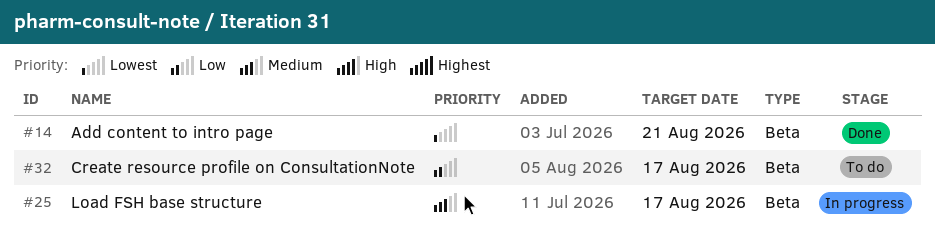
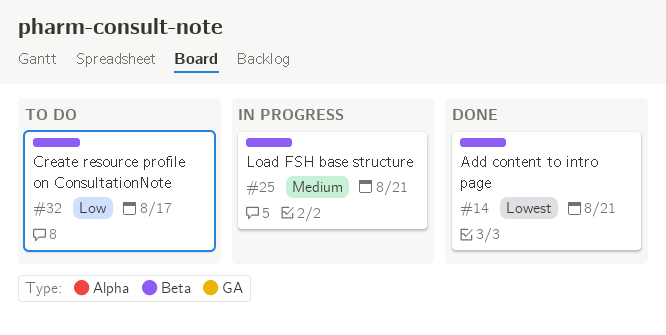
#25, due: Aug 17 -> Aug 21

